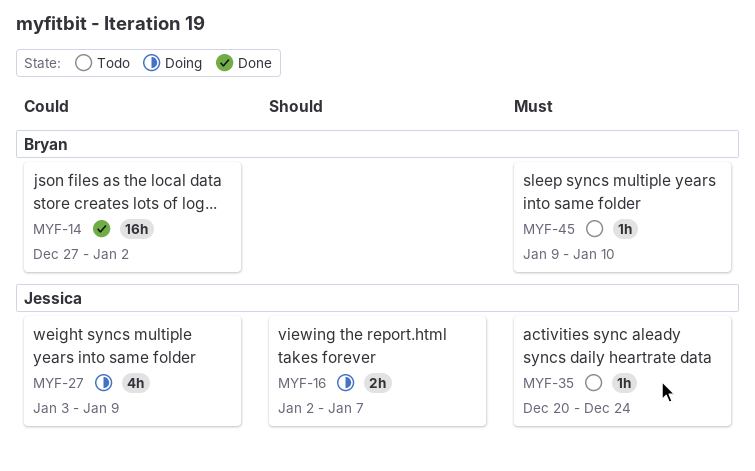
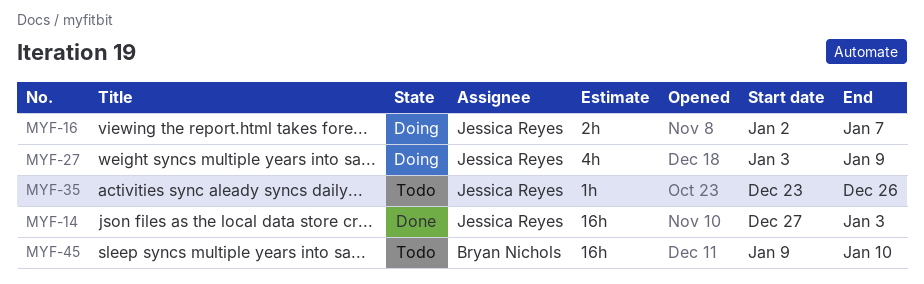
MYF-14, owner: Bryan Nichols -> Jessica Reyes
MYF-14, due: Jan 2 -> Jan 3
MYF-35, start: Dec 20 -> Dec 23
MYF-35, due: Dec 24 -> Dec 26
MYF-45, estimate: 1h -> 16h

